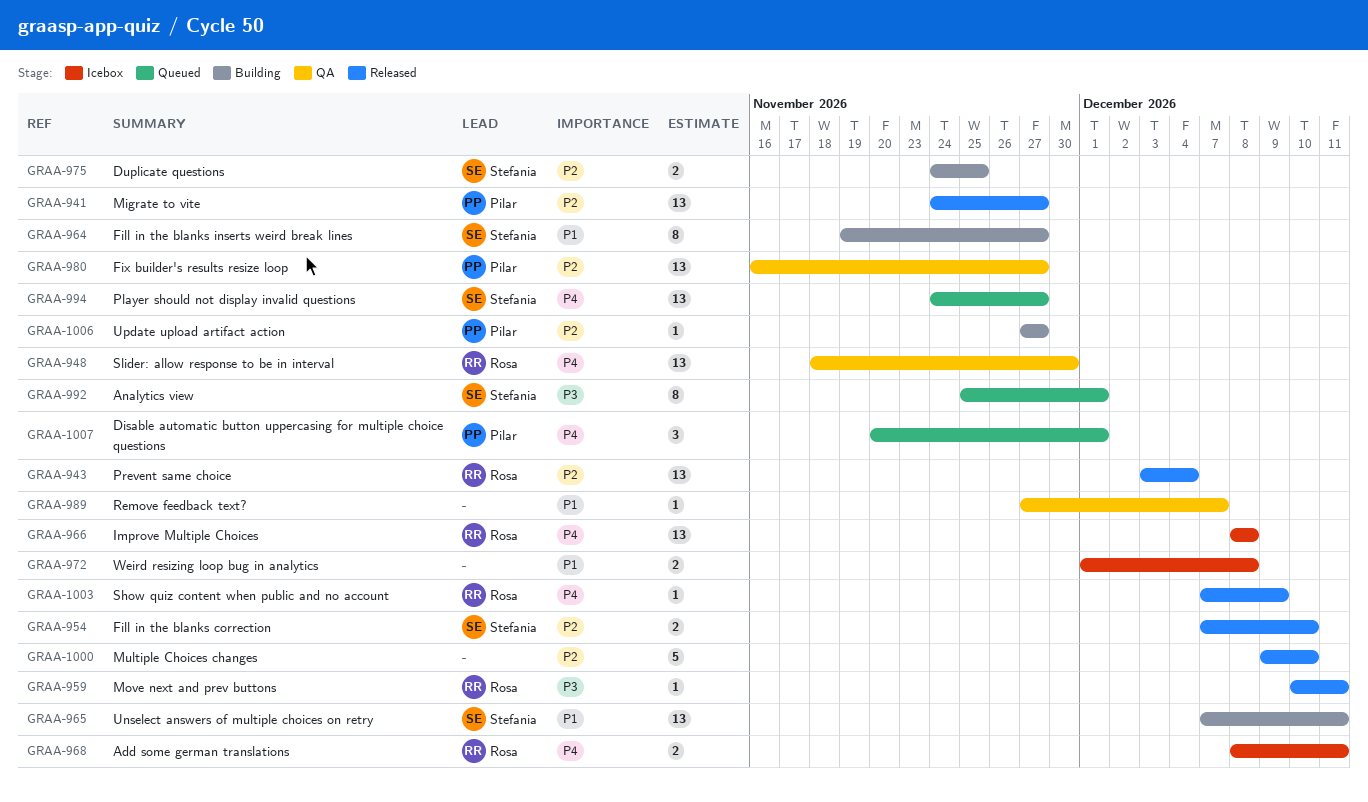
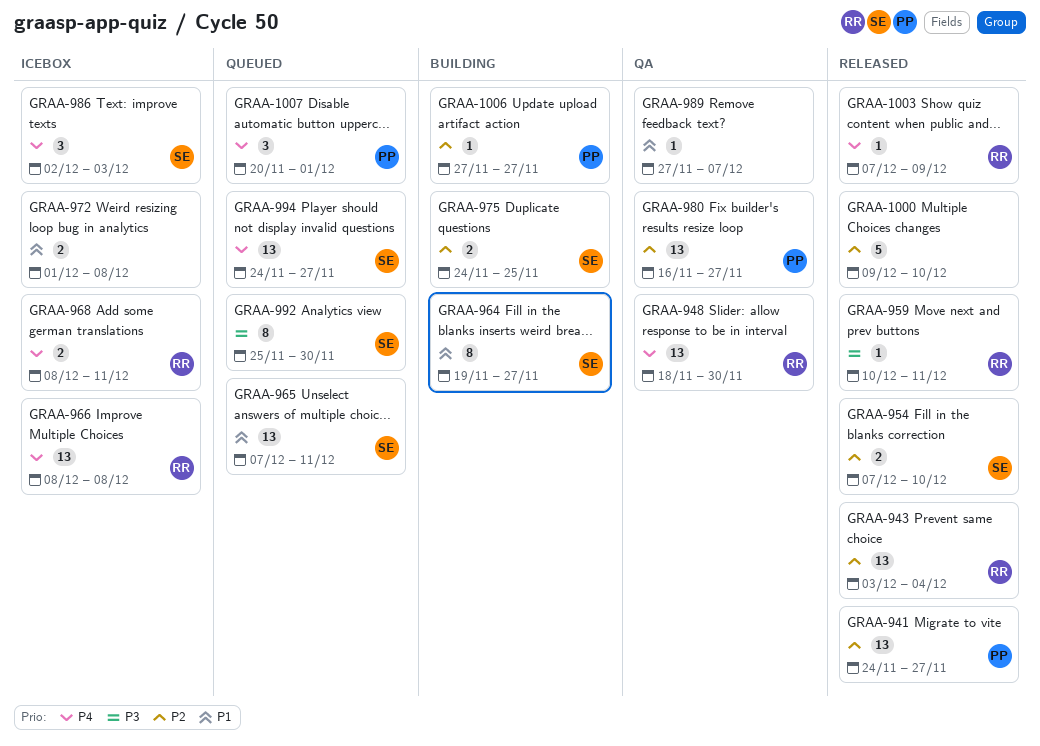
GRAA-965, status: Building -> Queued
GRAA-986: none -> present
GRAA-992, due: Dec 1 -> Nov 30

